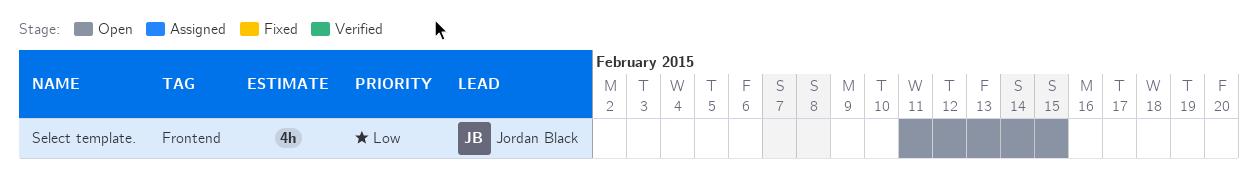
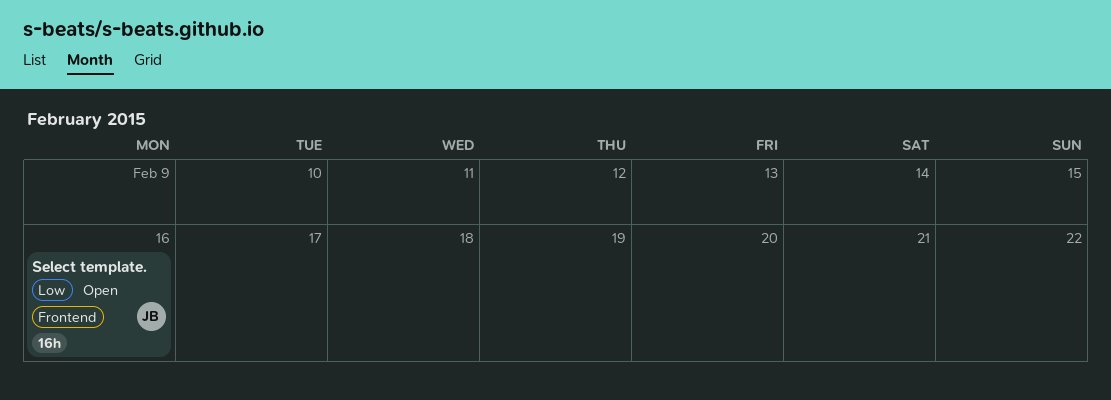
Select template., estimate: 4h -> 16h
Select template., due: Feb 15 -> Feb 16

